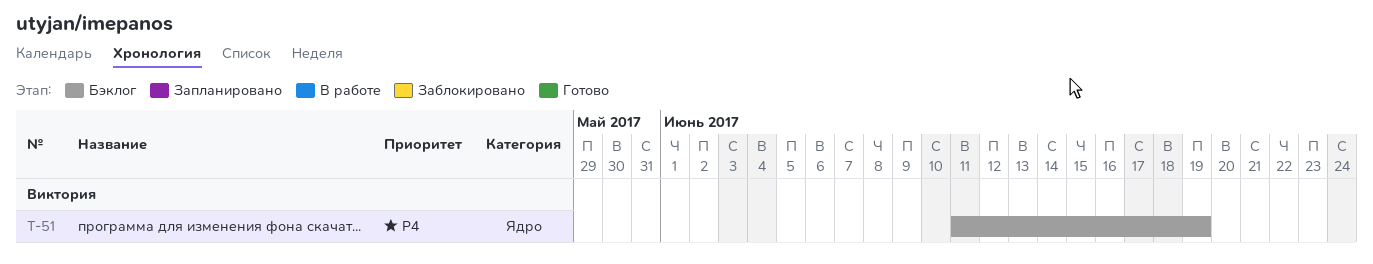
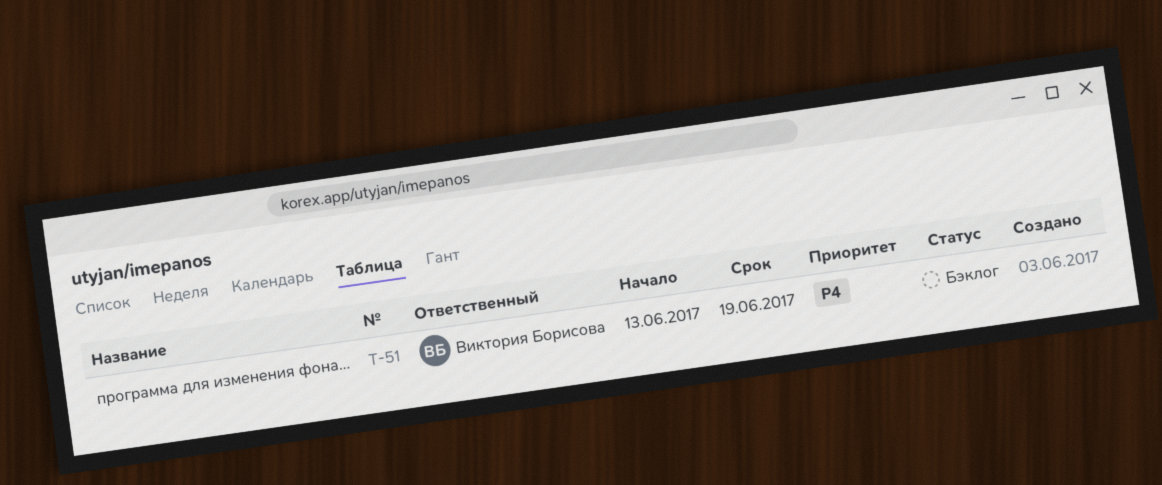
T-51, start: Jun 11 -> Jun 13

